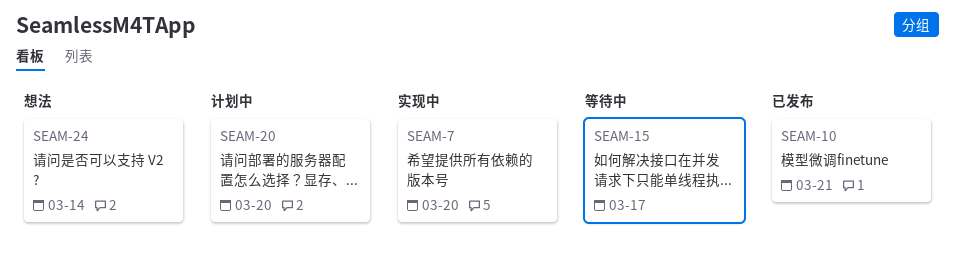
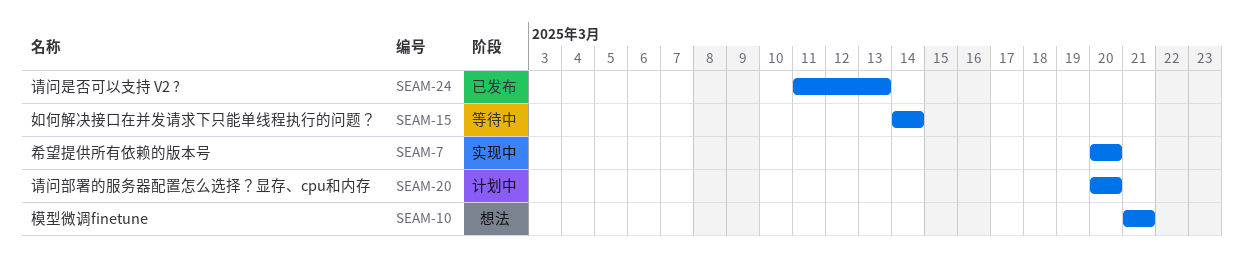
SEAM-10, status: 已发布 -> 想法
SEAM-15, due: Mar 17 -> Mar 14
SEAM-24, status: 想法 -> 已发布
SEAM-24, due: Mar 14 -> Mar 13

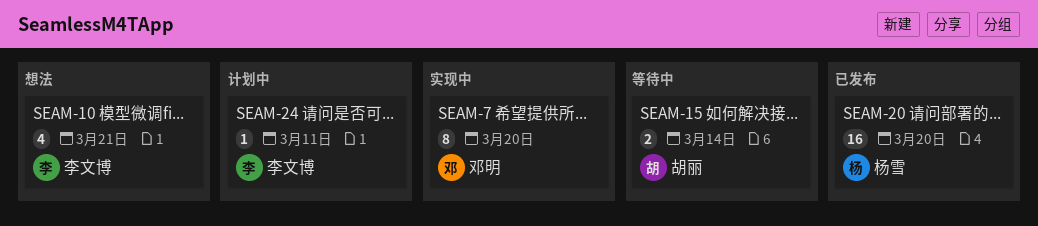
SEAM-20, status: 计划中 -> 已发布
SEAM-24, status: 已发布 -> 计划中
SEAM-24, due: Mar 13 -> Mar 11

